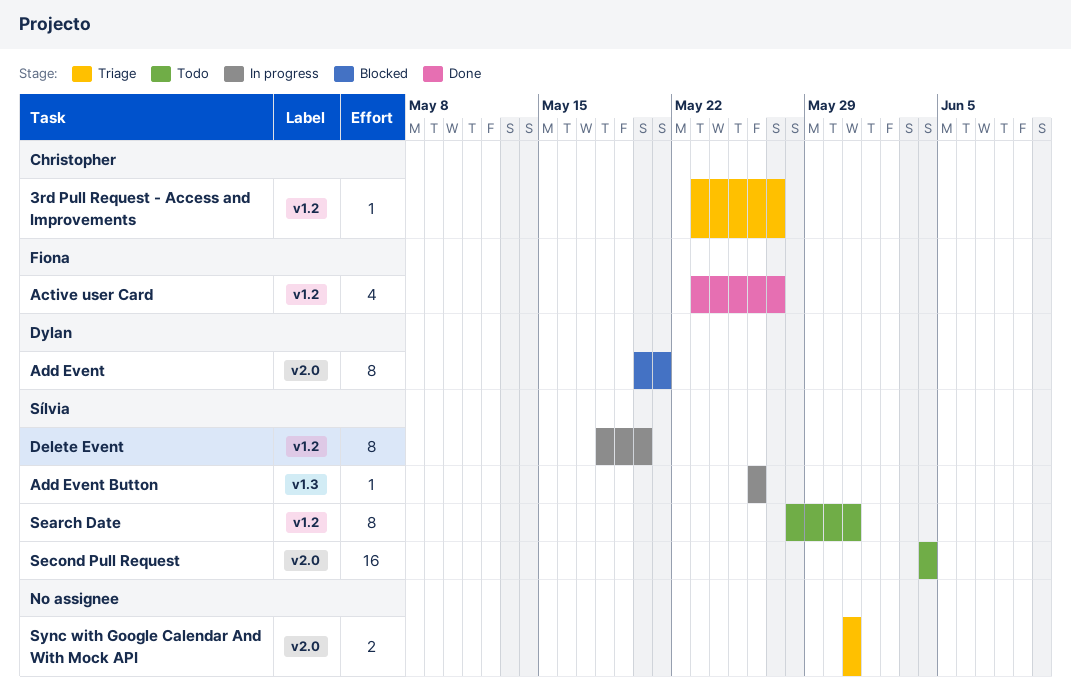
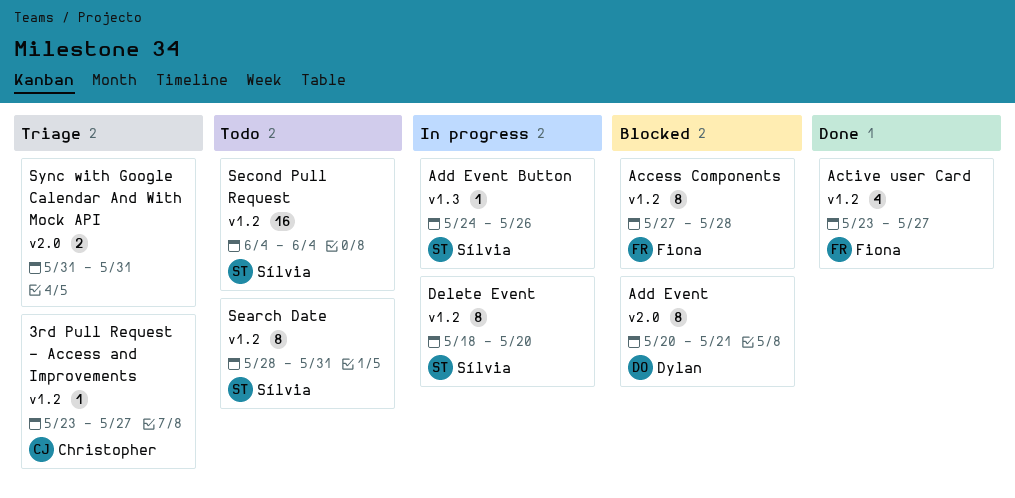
Access Components: none -> present
Add Event Button, start: May 26 -> May 24
Second Pull Request, label: v2.0 -> v1.2

